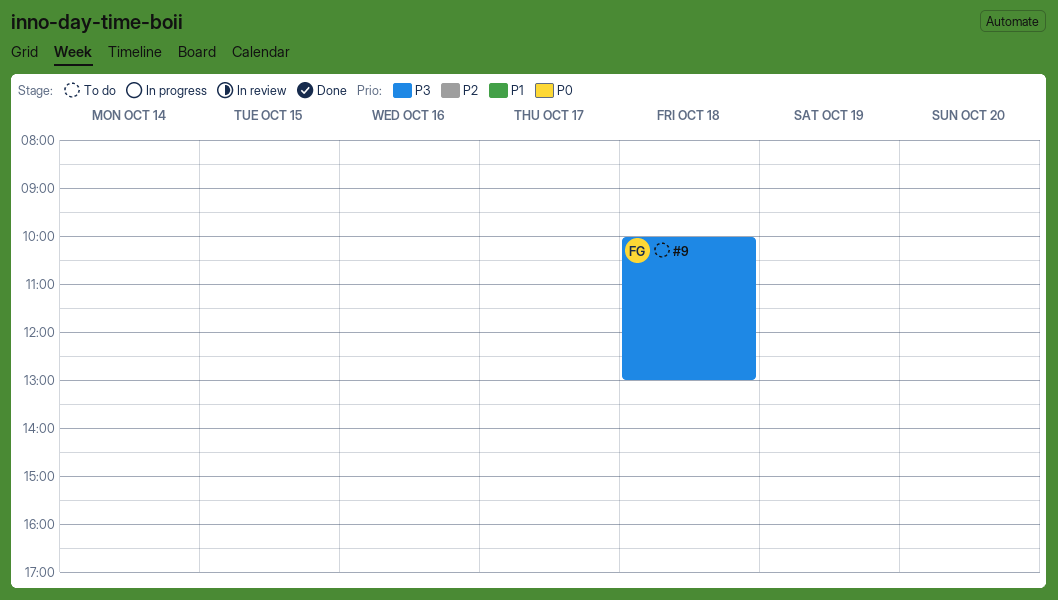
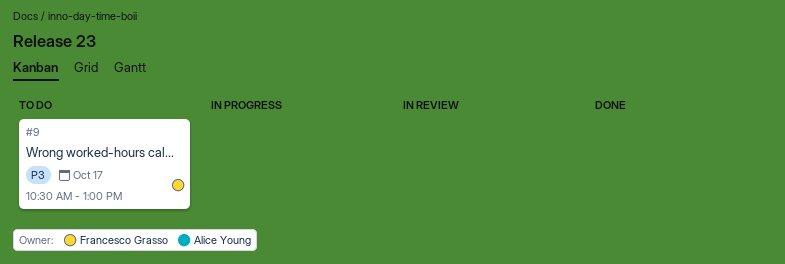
#9, day: Oct 18 -> Oct 17
#9, begins: 10:00 -> 10:30

